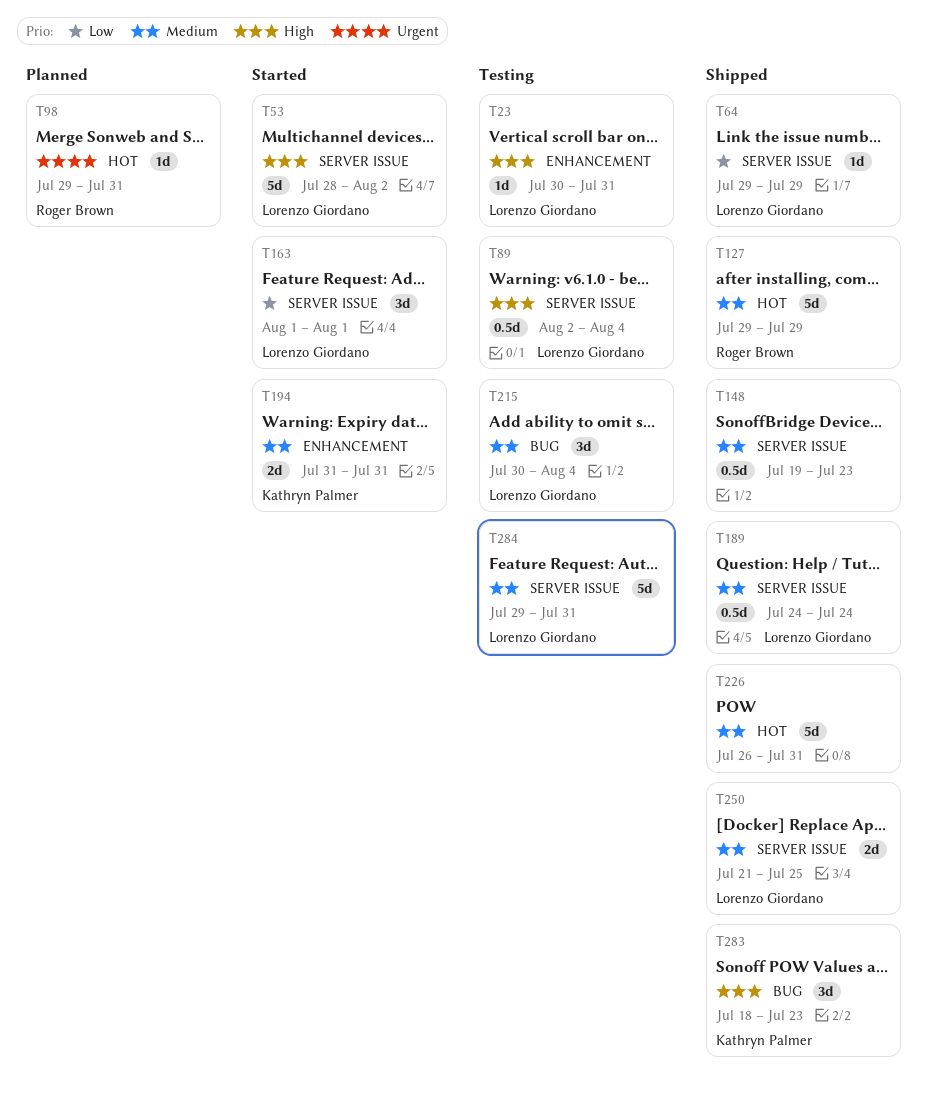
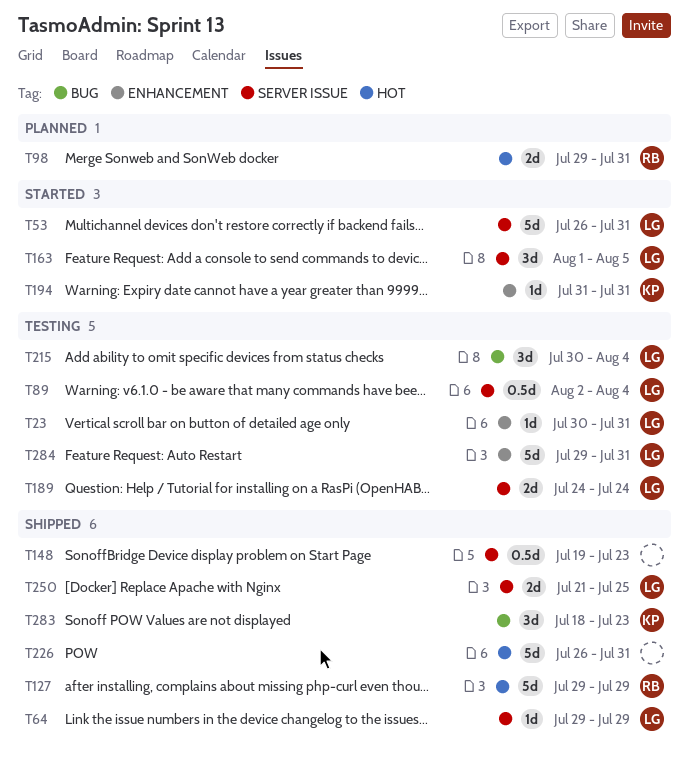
T53, start: Jul 28 -> Jul 26
T53, due: Aug 2 -> Jul 31
T98, estimate: 1d -> 2d
T163, due: Aug 1 -> Aug 5
T189, status: Shipped -> Testing
T189, estimate: 0.5d -> 2d
T194, estimate: 2d -> 1d
T284, label: SERVER ISSUE -> ENHANCEMENT

